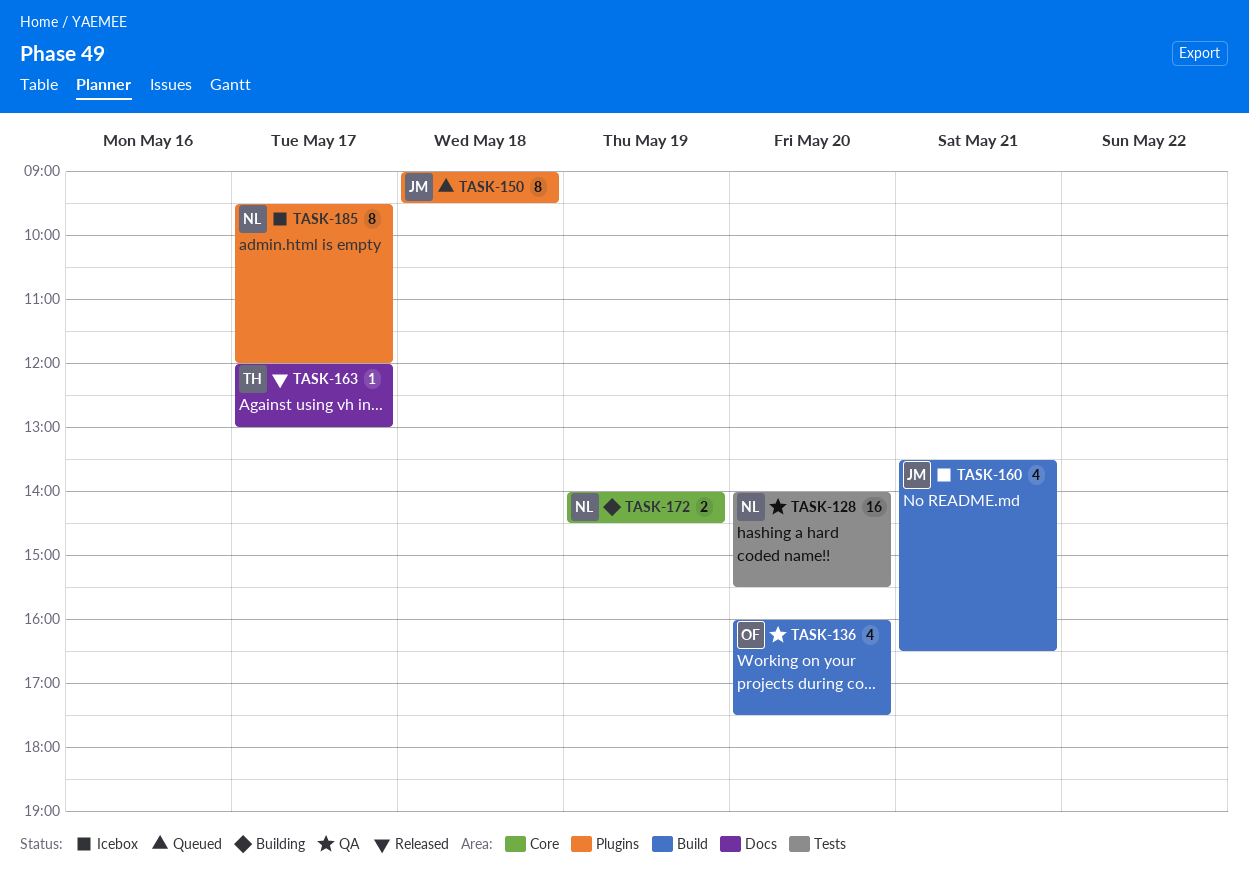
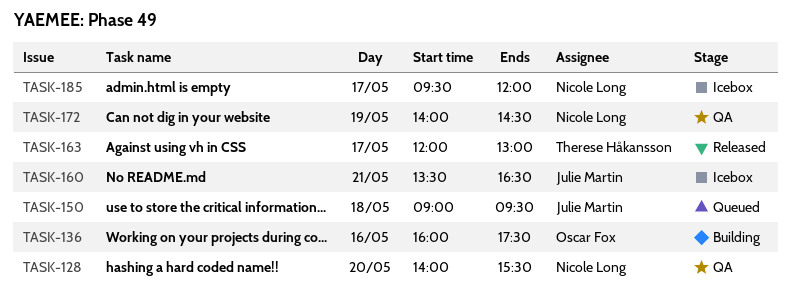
TASK-136, status: QA -> Building
TASK-136, day: May 20 -> May 16
TASK-172, status: Building -> QA

